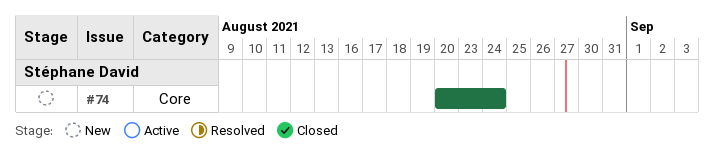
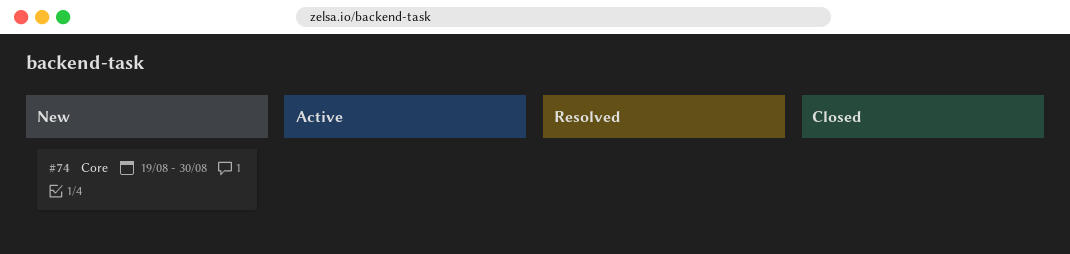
#74, start: Aug 20 -> Aug 19
#74, due: Aug 24 -> Aug 30

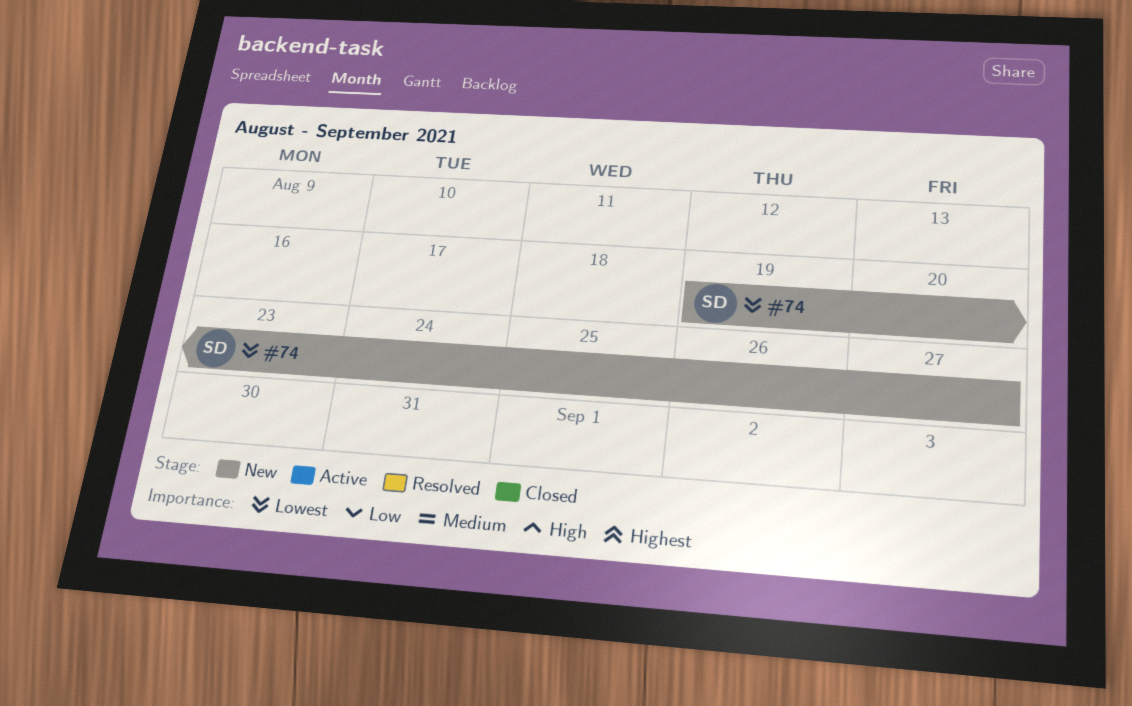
#74, due: Aug 30 -> Aug 27

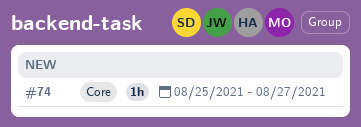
#74, start: Aug 19 -> Aug 25

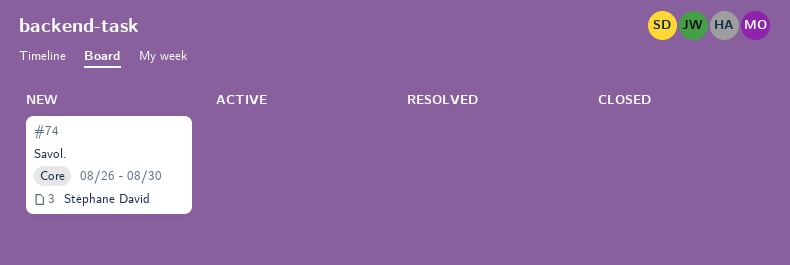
#74, start: Aug 25 -> Aug 26
#74, due: Aug 27 -> Aug 30

